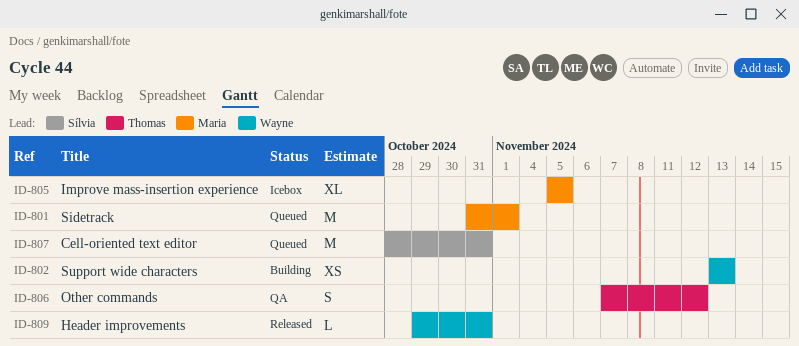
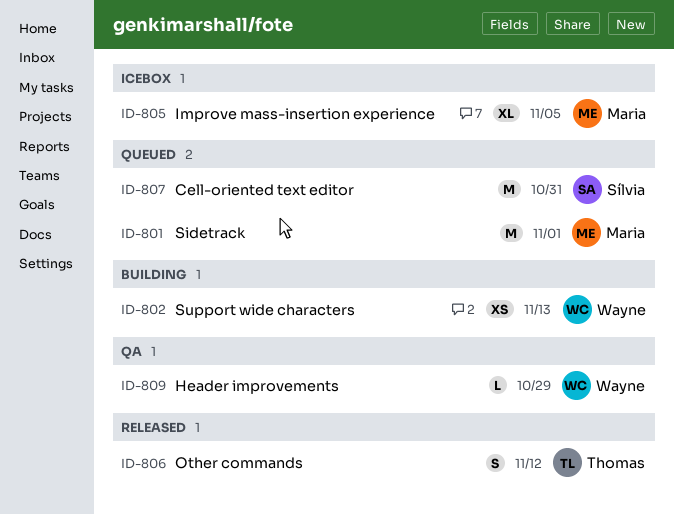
ID-806, status: QA -> Released
ID-809, status: Released -> QA
ID-809, due: Oct 31 -> Oct 29

